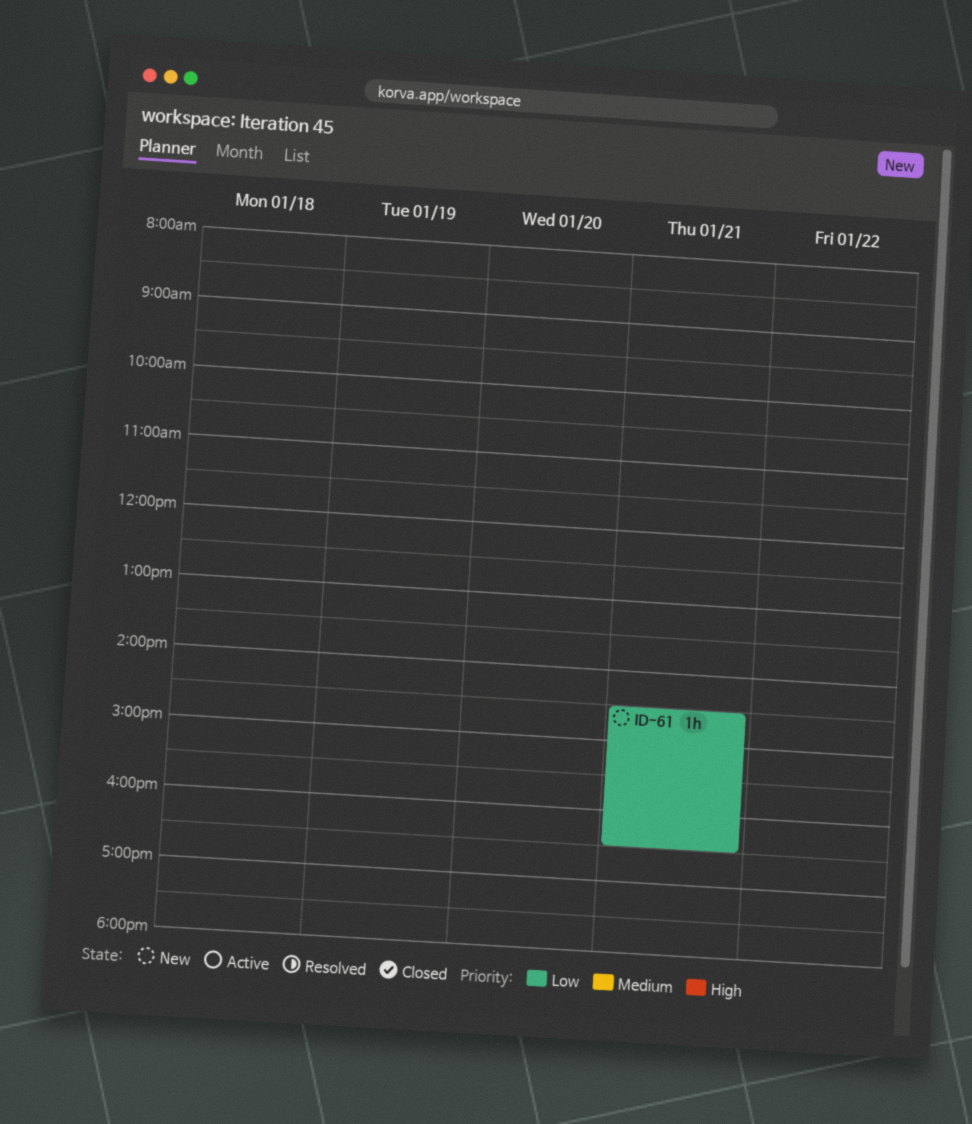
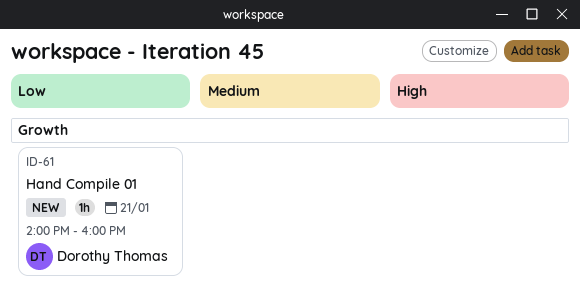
ID-61, begins: 14:30 -> 14:00
ID-61, ends: 16:30 -> 16:00

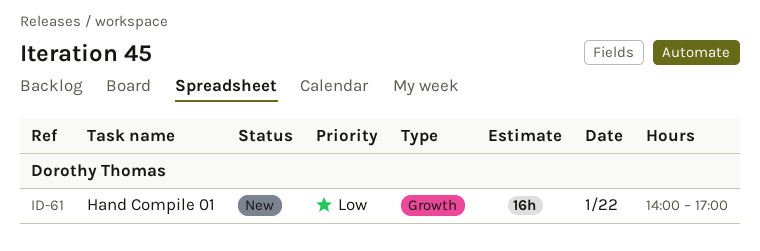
ID-61, estimate: 1h -> 16h
ID-61, day: Jan 21 -> Jan 22
ID-61, ends: 16:00 -> 17:00

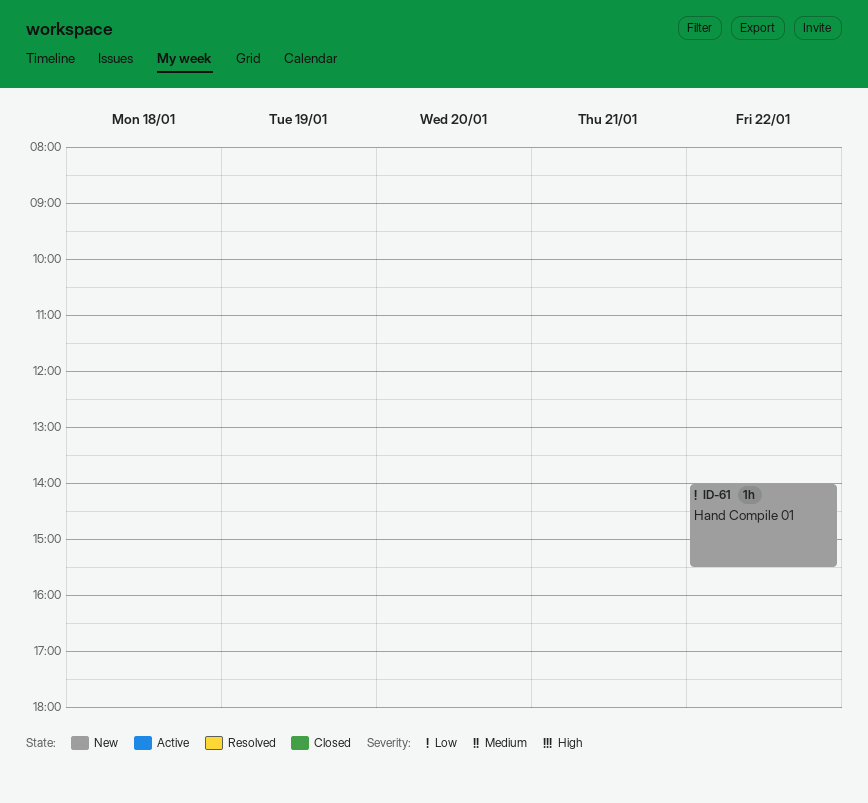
ID-61, estimate: 16h -> 1h
ID-61, ends: 17:00 -> 15:30

